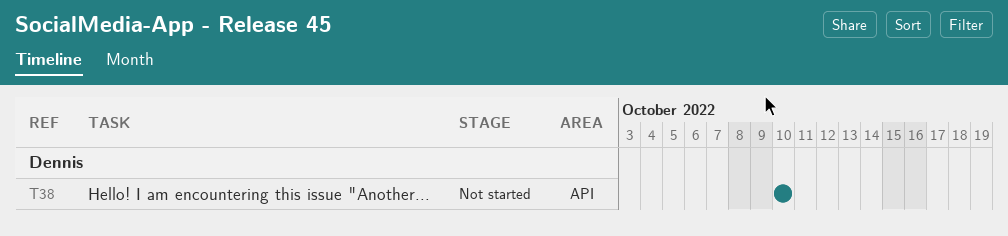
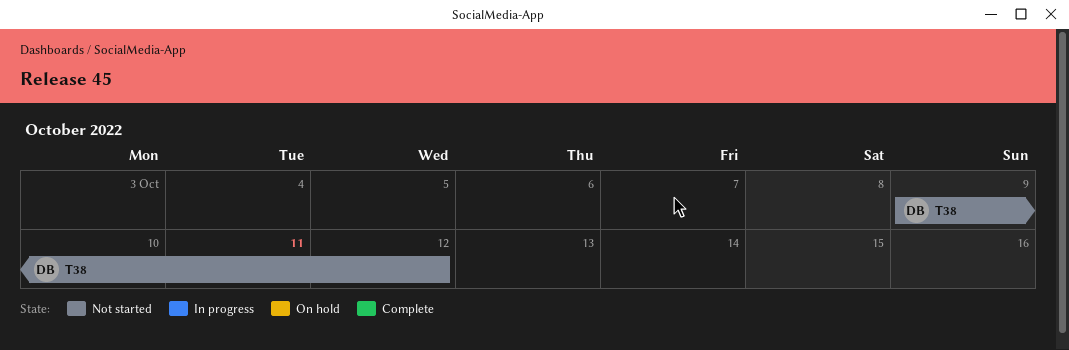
T38, start: Oct 10 -> Oct 9
T38, due: Oct 10 -> Oct 12

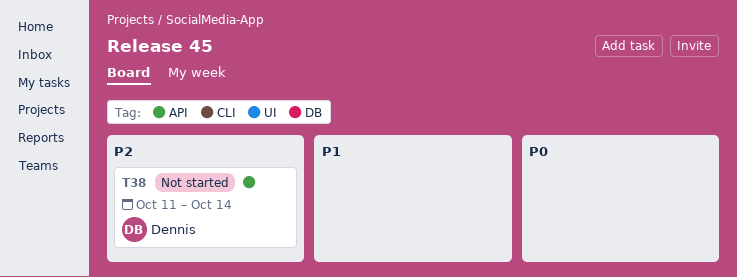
T38, start: Oct 9 -> Oct 11
T38, due: Oct 12 -> Oct 14

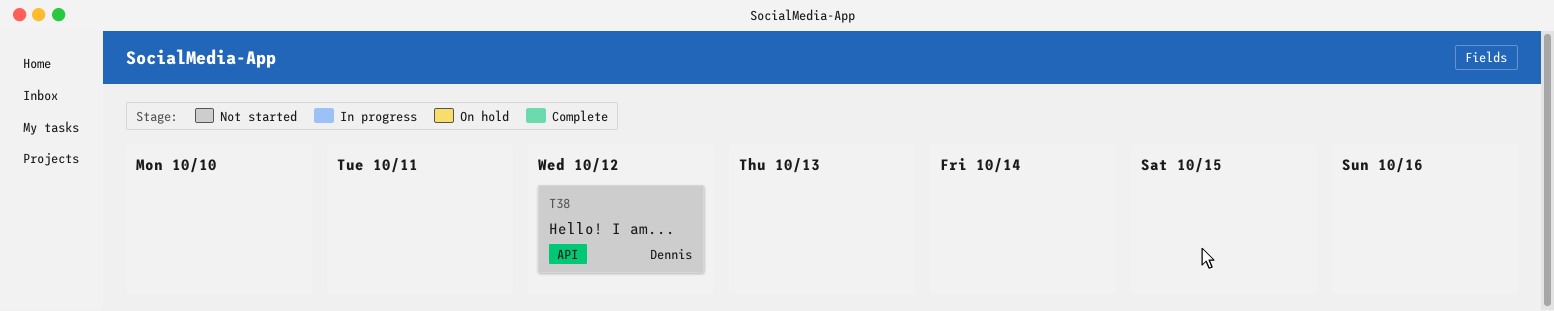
T38, due: Oct 14 -> Oct 12

